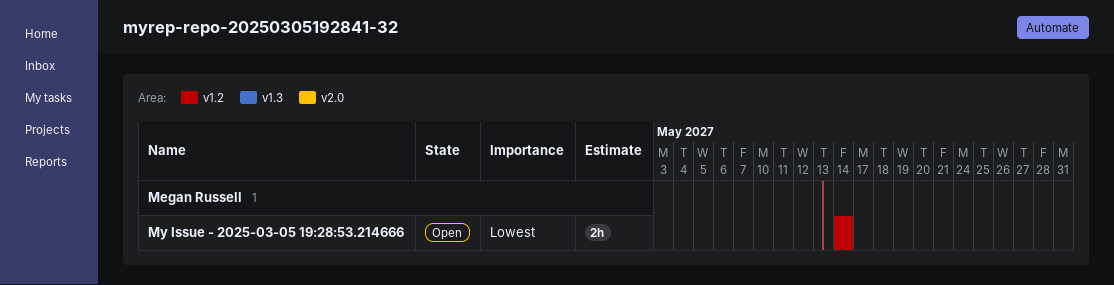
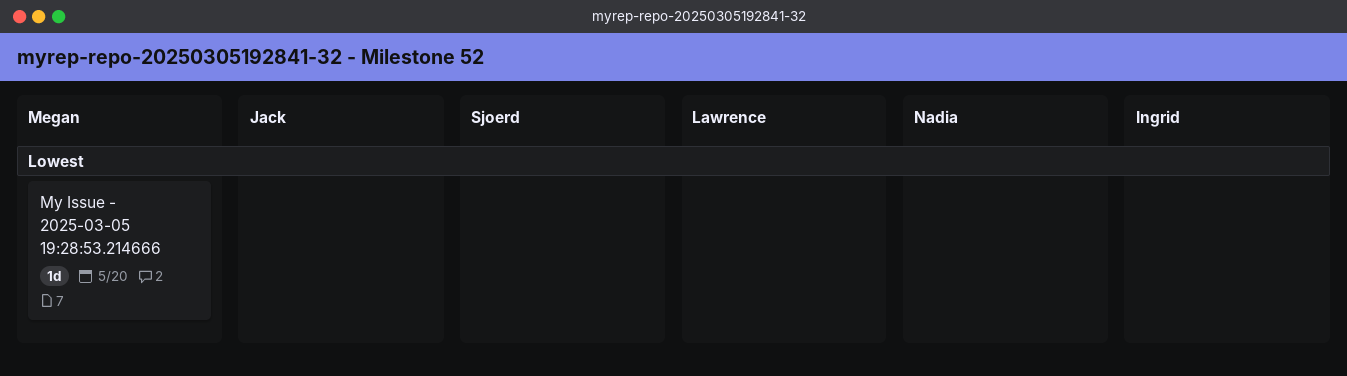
My Issue - 2025-03-05 19:28:53.214666, estimate: 2h -> 1d
My Issue - 2025-03-05 19:28:53.214666, due: May 14 -> May 20

